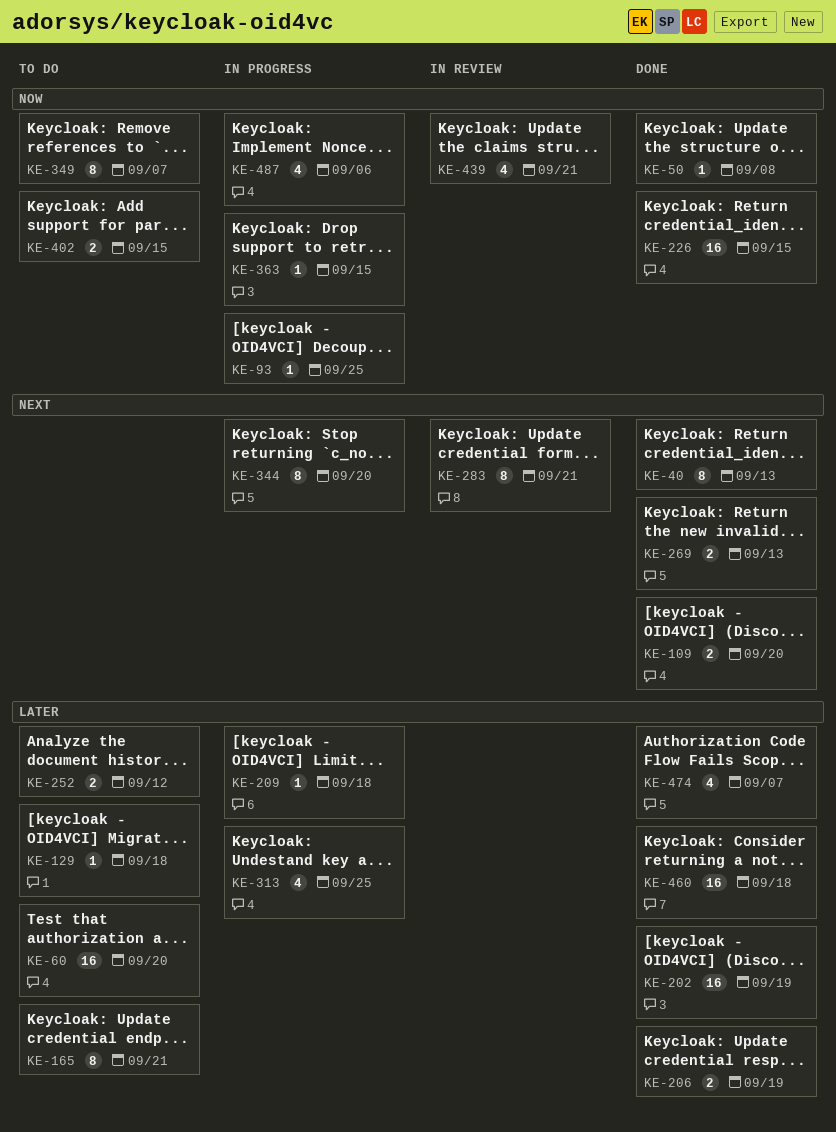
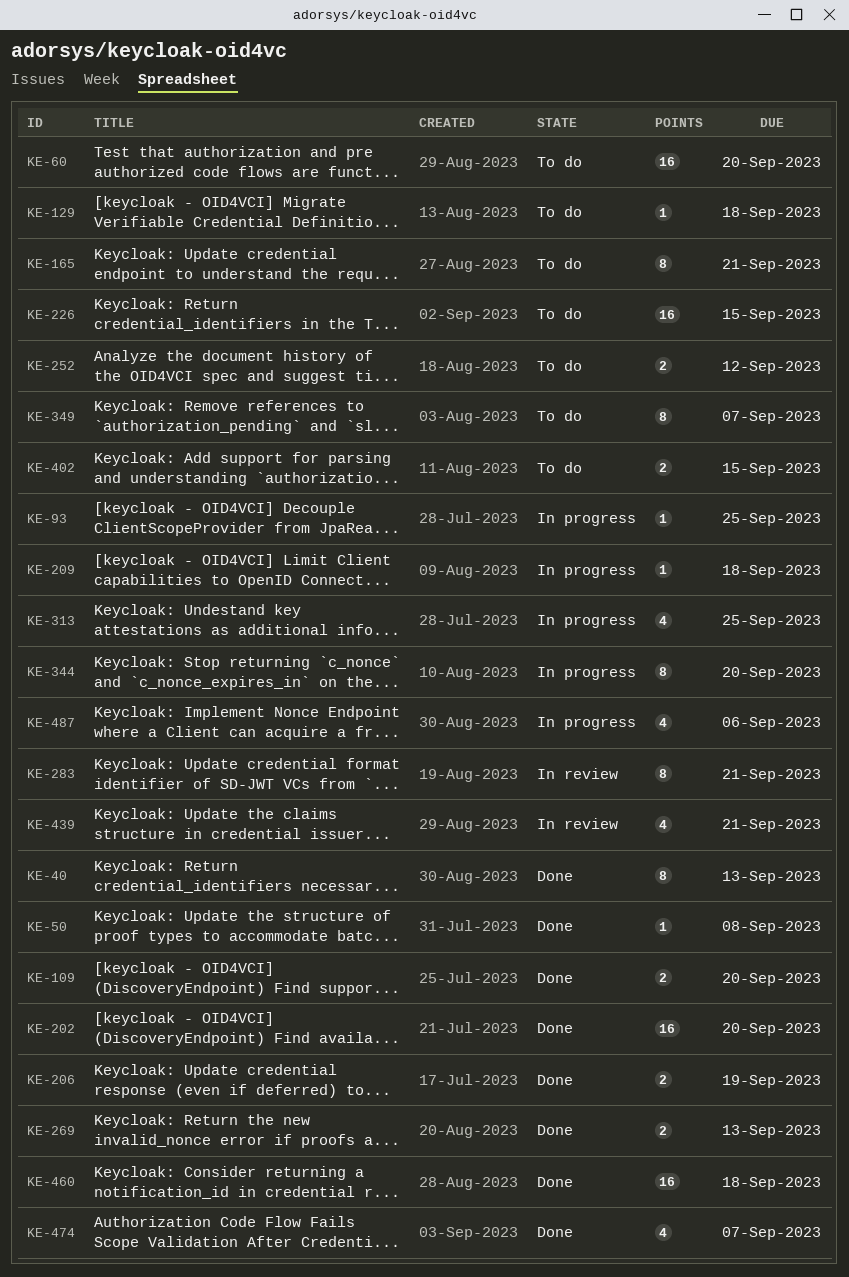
KE-202, due: Sep 19 -> Sep 20
KE-226, status: Done -> To do
KE-363: present -> none

